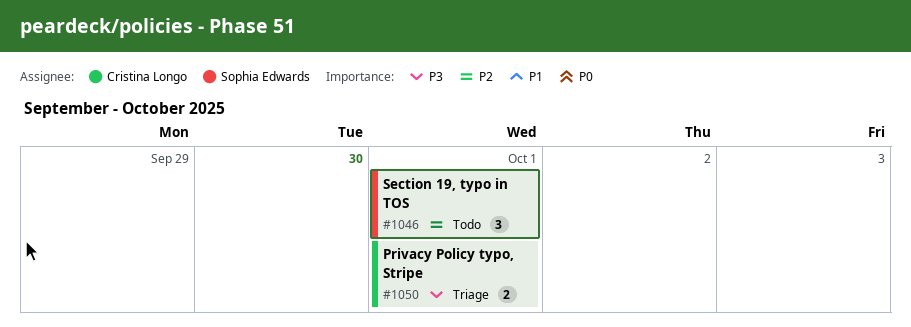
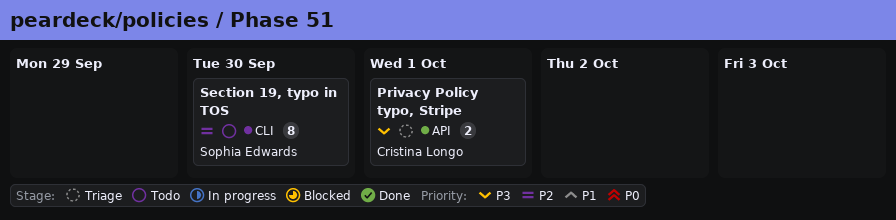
Section 19, typo in TOS, estimate: 3 -> 8
Section 19, typo in TOS, due: Oct 1 -> Sep 30

